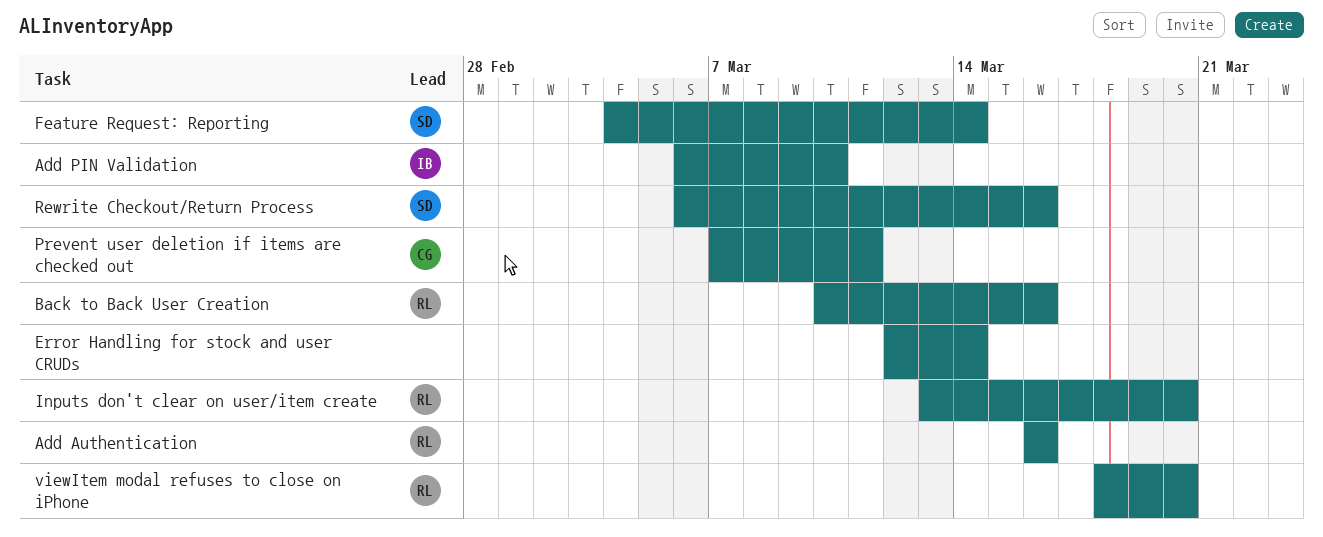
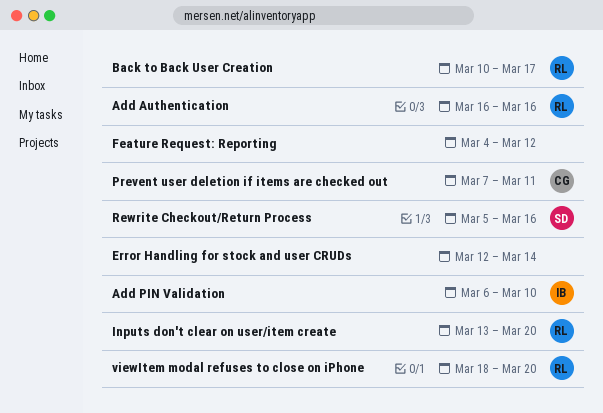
Back to Back User Creation, due: Mar 16 -> Mar 17
Feature Request: Reporting, owner: SD -> none
Feature Request: Reporting, due: Mar 14 -> Mar 12
Rewrite Checkout/Return Process, start: Mar 6 -> Mar 5

